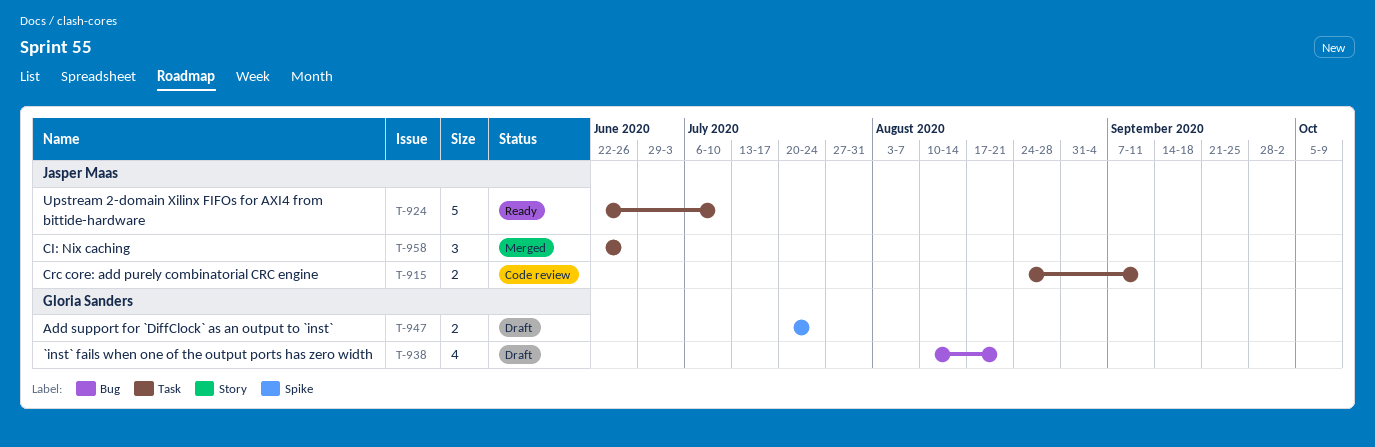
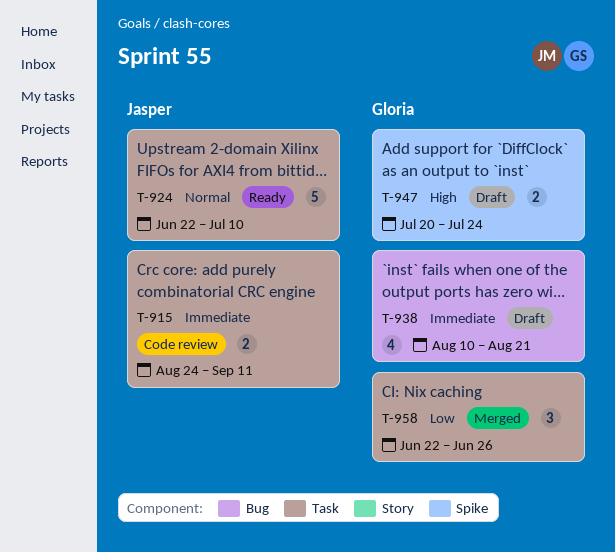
T-958, owner: Jasper Maas -> Gloria Sanders

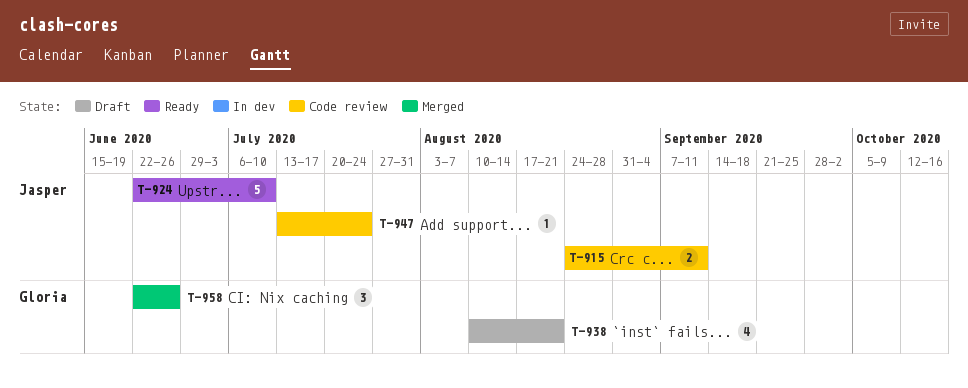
T-947, status: Draft -> Code review
T-947, owner: Gloria -> Jasper
T-947, estimate: 2 -> 1
T-947, start: Jul 20 -> Jul 13

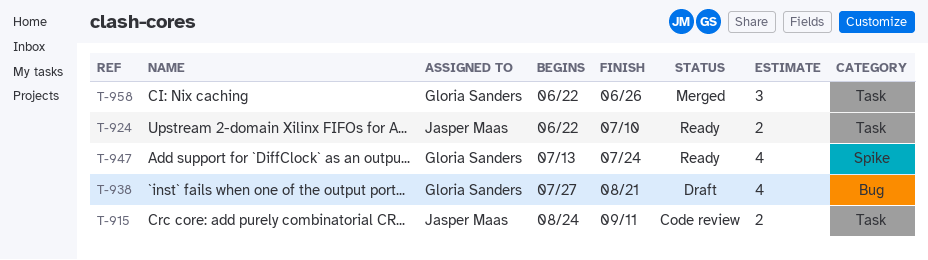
T-924, estimate: 5 -> 2
T-938, start: Aug 10 -> Jul 27
T-947, status: Code review -> Ready
T-947, owner: Jasper Maas -> Gloria Sanders
T-947, estimate: 1 -> 4

